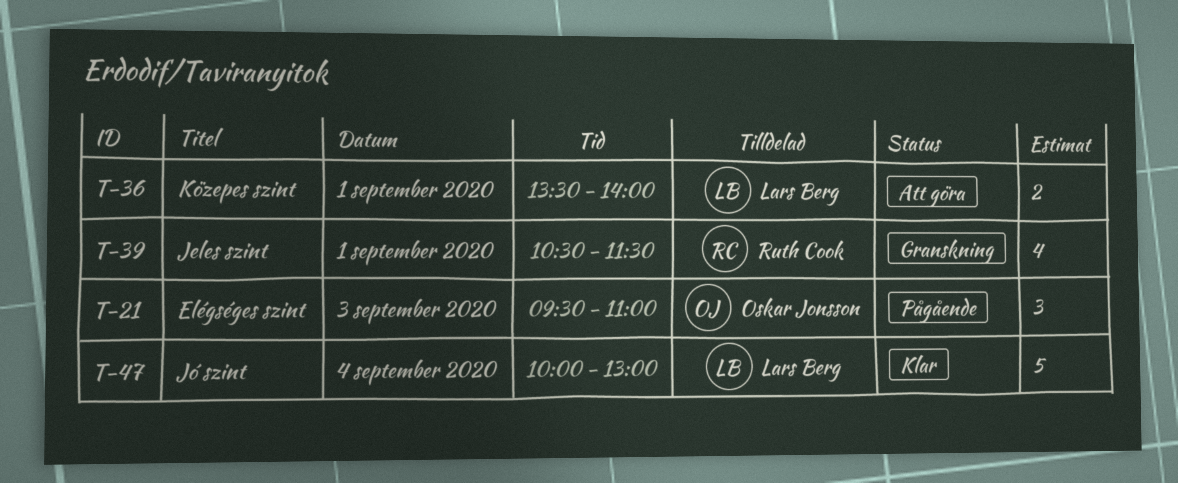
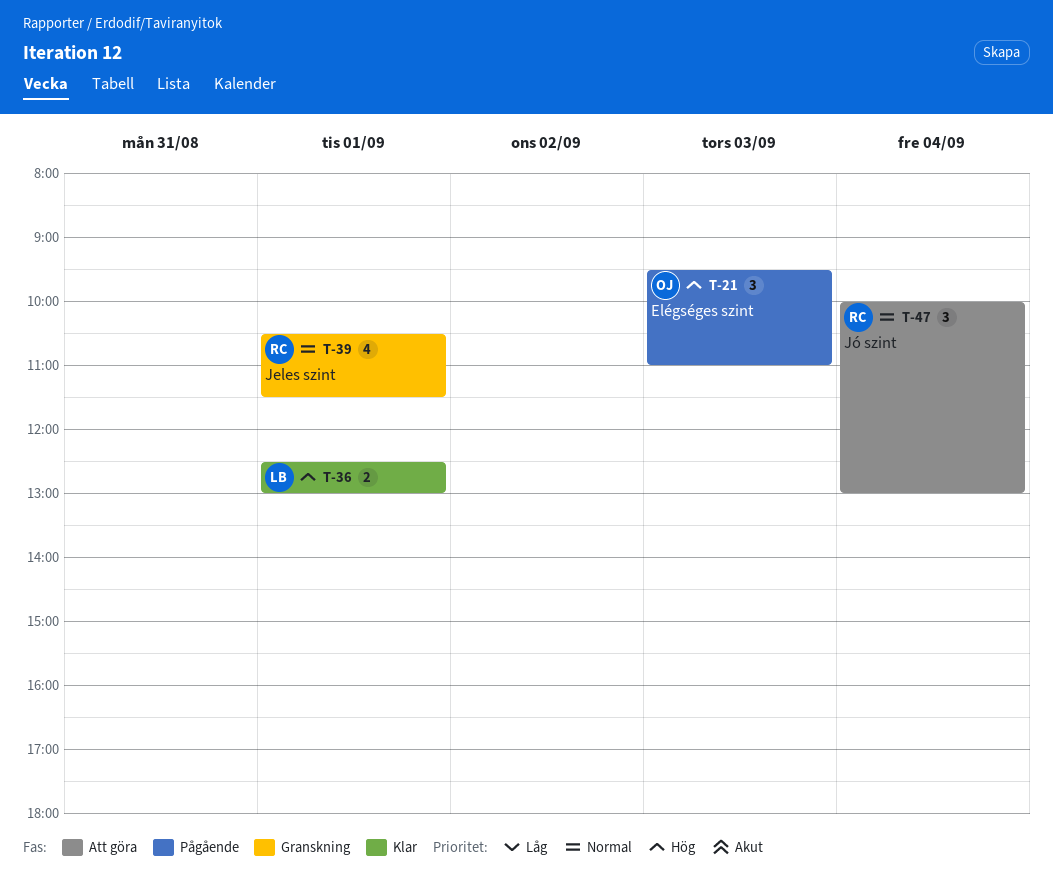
T-36, status: Att göra -> Klar
T-36, begins: 13:30 -> 12:30
T-36, ends: 14:00 -> 13:00
T-47, status: Klar -> Att göra
T-47, owner: Lars Berg -> Ruth Cook
T-47, estimate: 5 -> 3

